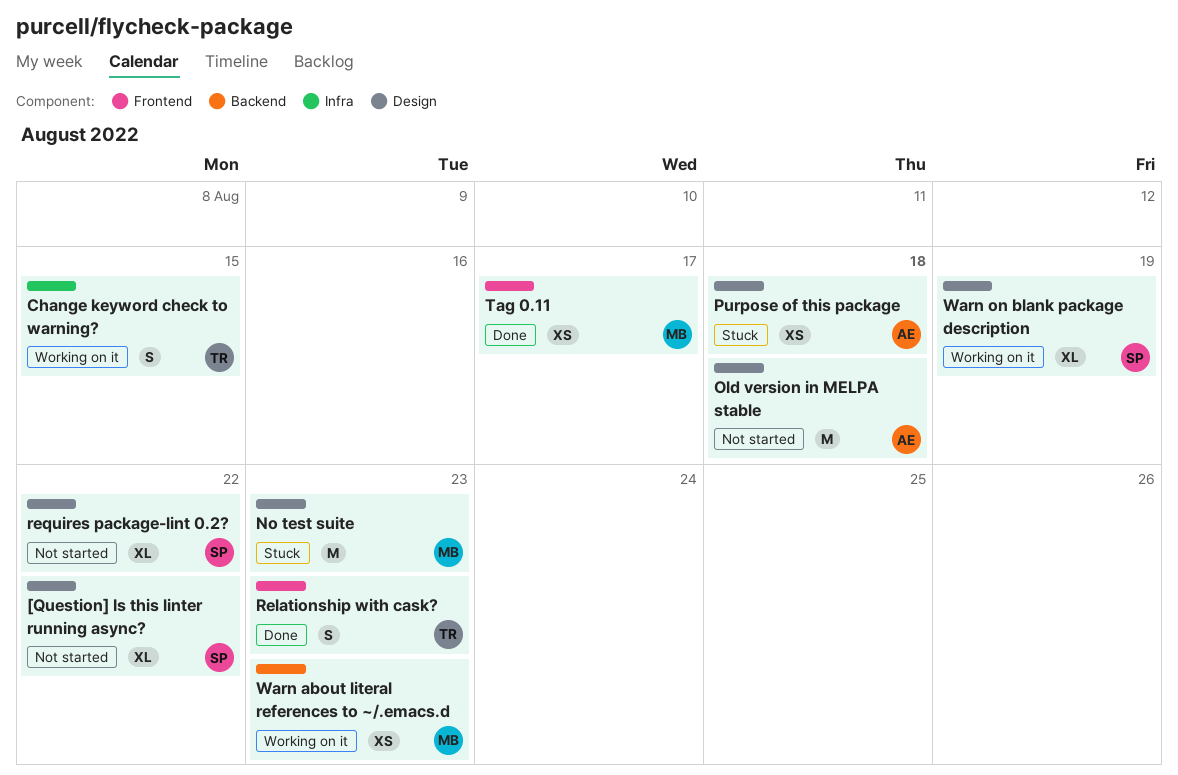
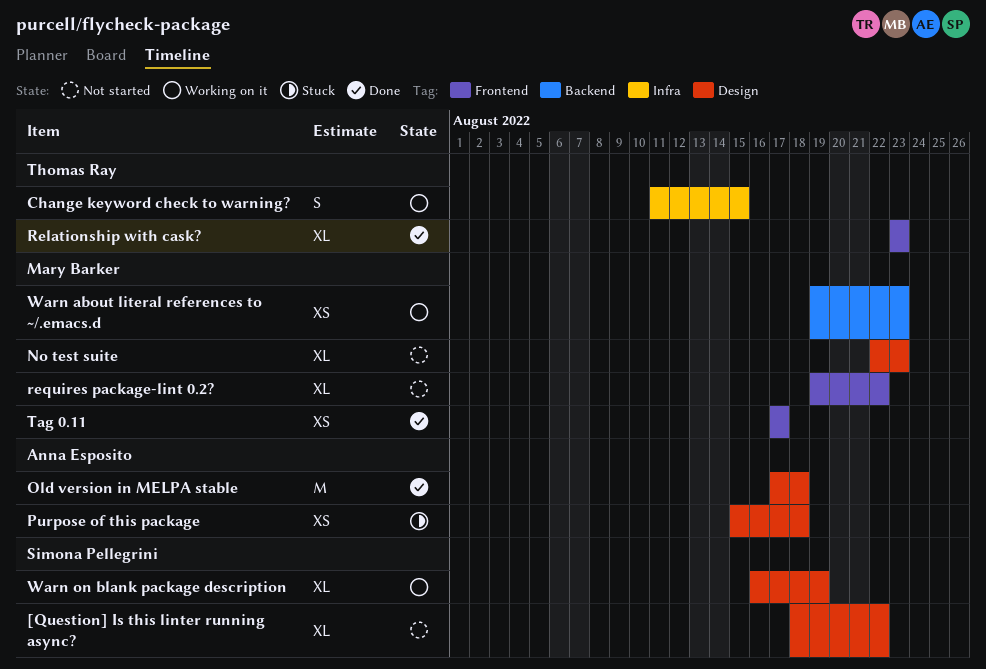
No test suite, status: Stuck -> Not started
No test suite, estimate: M -> XL
Old version in MELPA stable, status: Not started -> Done
Relationship with cask?, estimate: S -> XL
requires package-lint 0.2?, owner: Simona Pellegrini -> Mary Barker
requires package-lint 0.2?, label: Design -> Frontend

